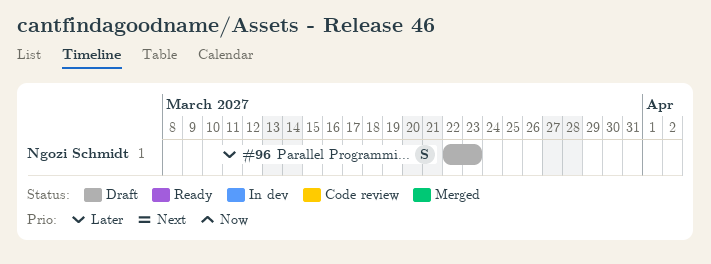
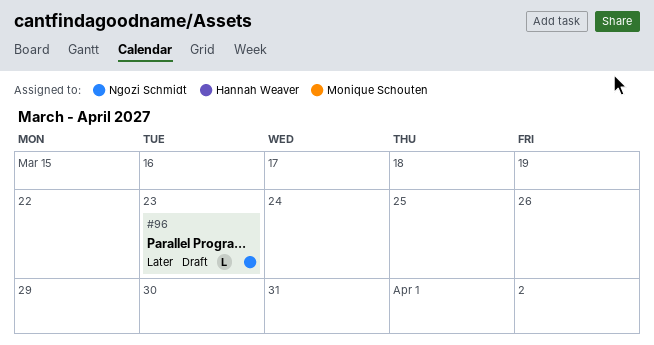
#96, estimate: S -> L

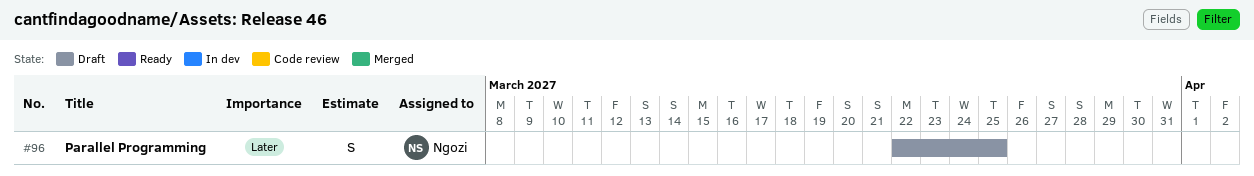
#96, estimate: L -> S
#96, due: Mar 23 -> Mar 25

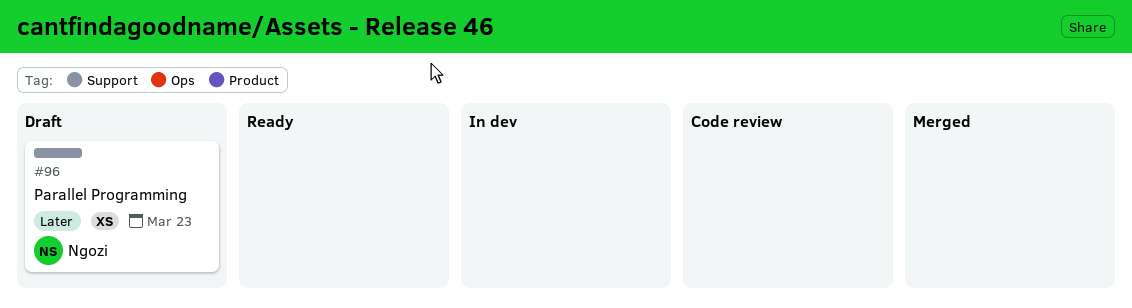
#96, estimate: S -> XS
#96, due: Mar 25 -> Mar 23

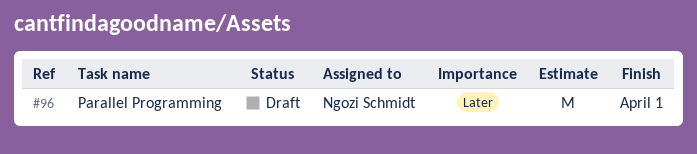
#96, estimate: XS -> M
#96, due: Mar 23 -> Apr 1

